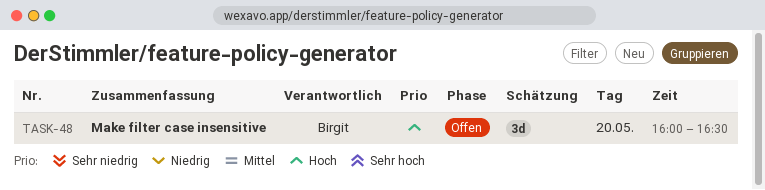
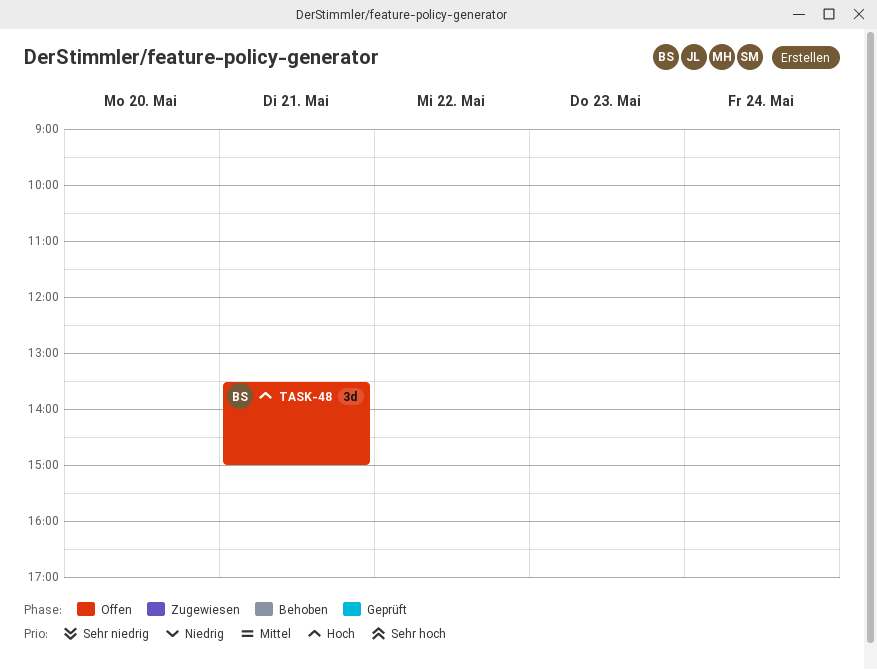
TASK-48, day: May 20 -> May 21
TASK-48, begins: 16:00 -> 13:30
TASK-48, ends: 16:30 -> 15:00

